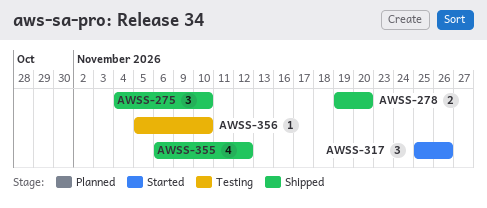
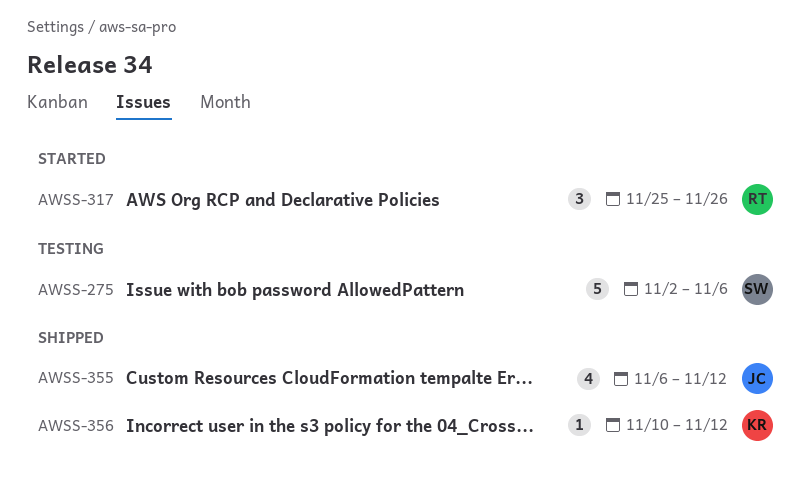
AWSS-275, status: Shipped -> Testing
AWSS-275, estimate: 3 -> 5
AWSS-275, start: Nov 4 -> Nov 2
AWSS-275, due: Nov 10 -> Nov 6
AWSS-278: present -> none
AWSS-356, status: Testing -> Shipped
AWSS-356, start: Nov 5 -> Nov 10
AWSS-356, due: Nov 10 -> Nov 12

